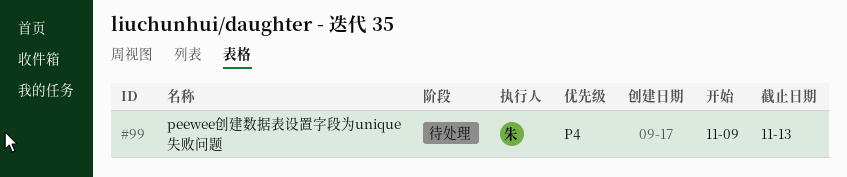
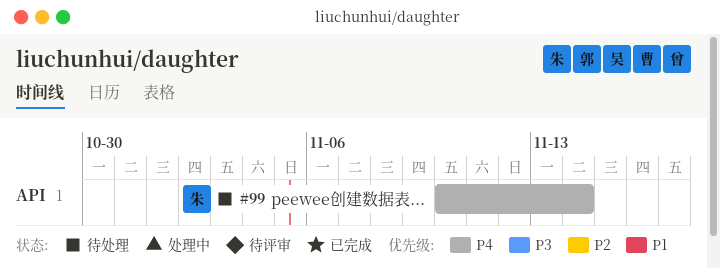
#99, start: Nov 9 -> Nov 10
#99, due: Nov 13 -> Nov 14

